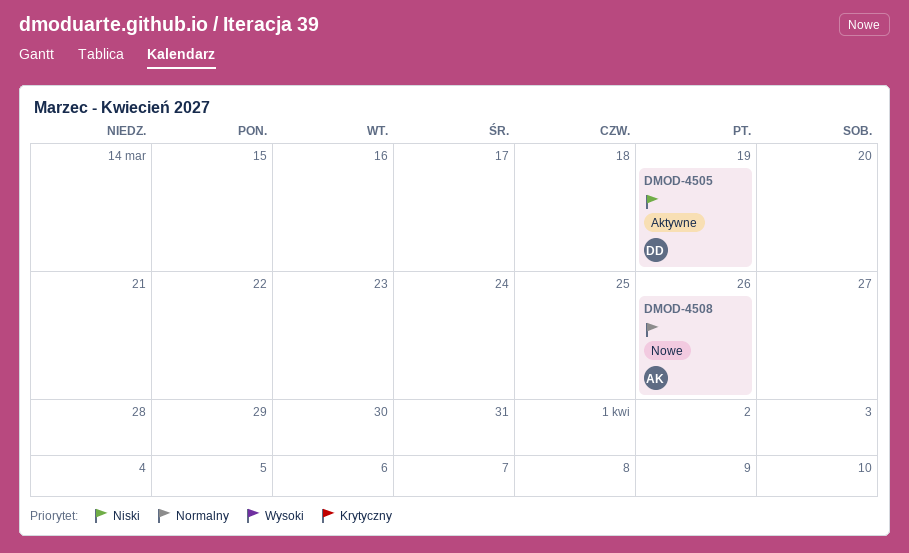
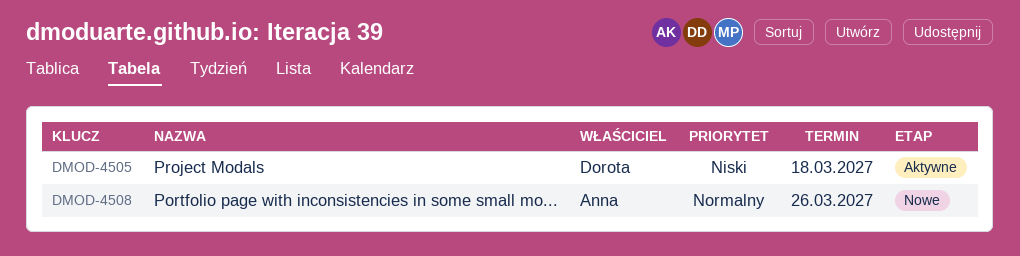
DMOD-4505, due: Mar 19 -> Mar 18

